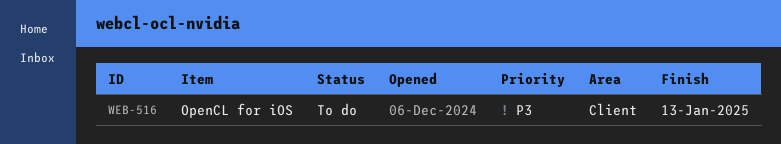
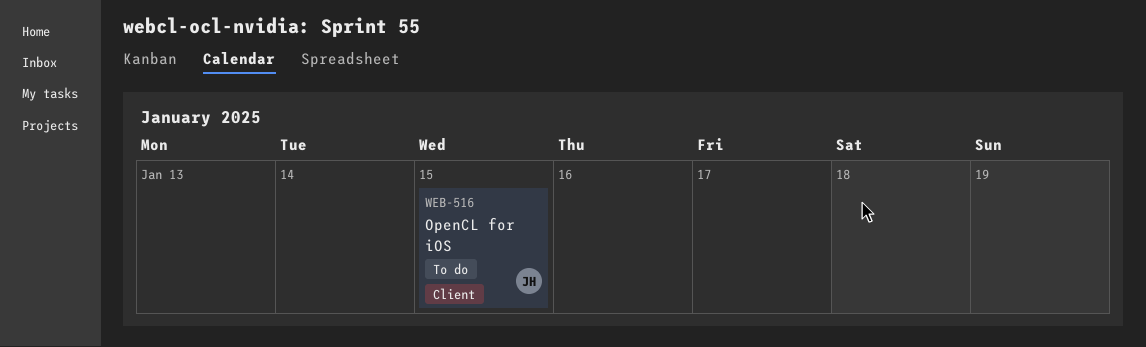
WEB-516, due: Jan 13 -> Jan 15

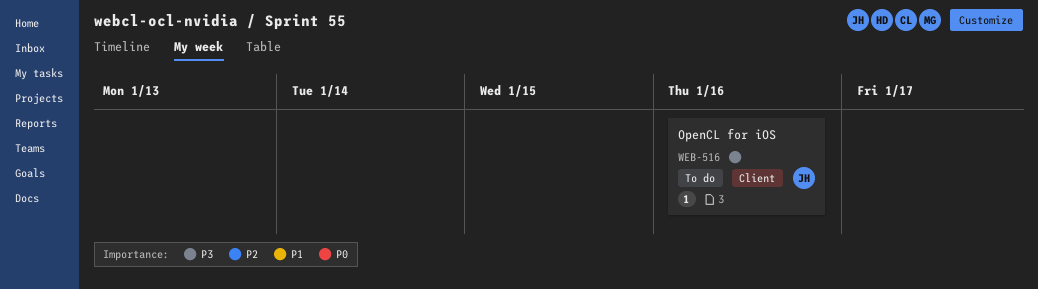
WEB-516, due: Jan 15 -> Jan 16

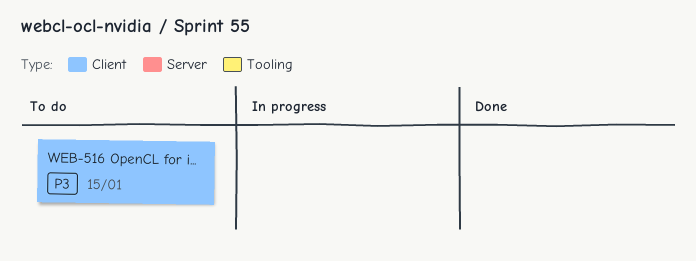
WEB-516, due: Jan 16 -> Jan 15

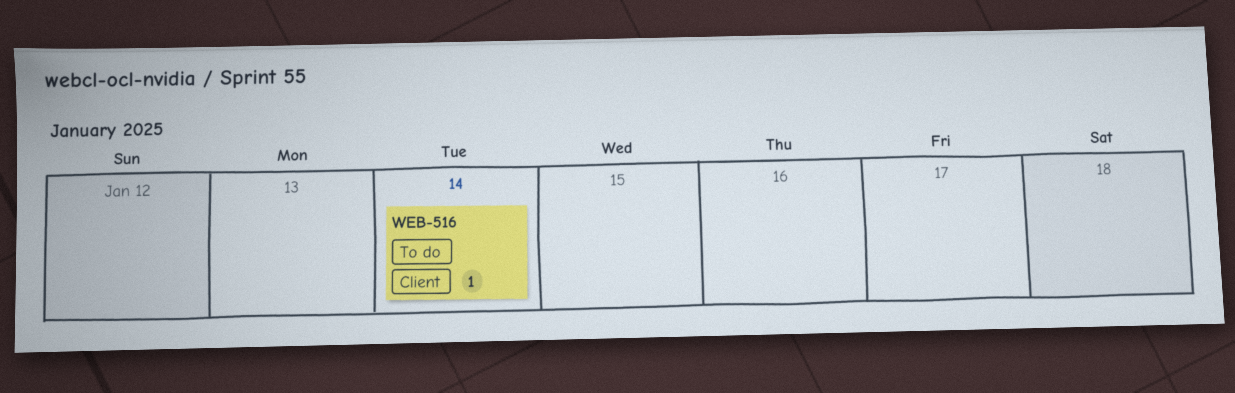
WEB-516, due: Jan 15 -> Jan 14

